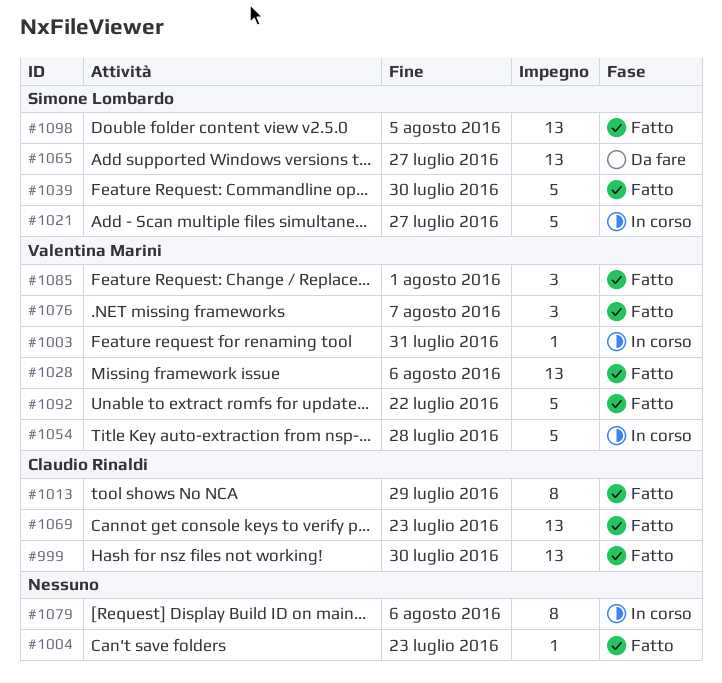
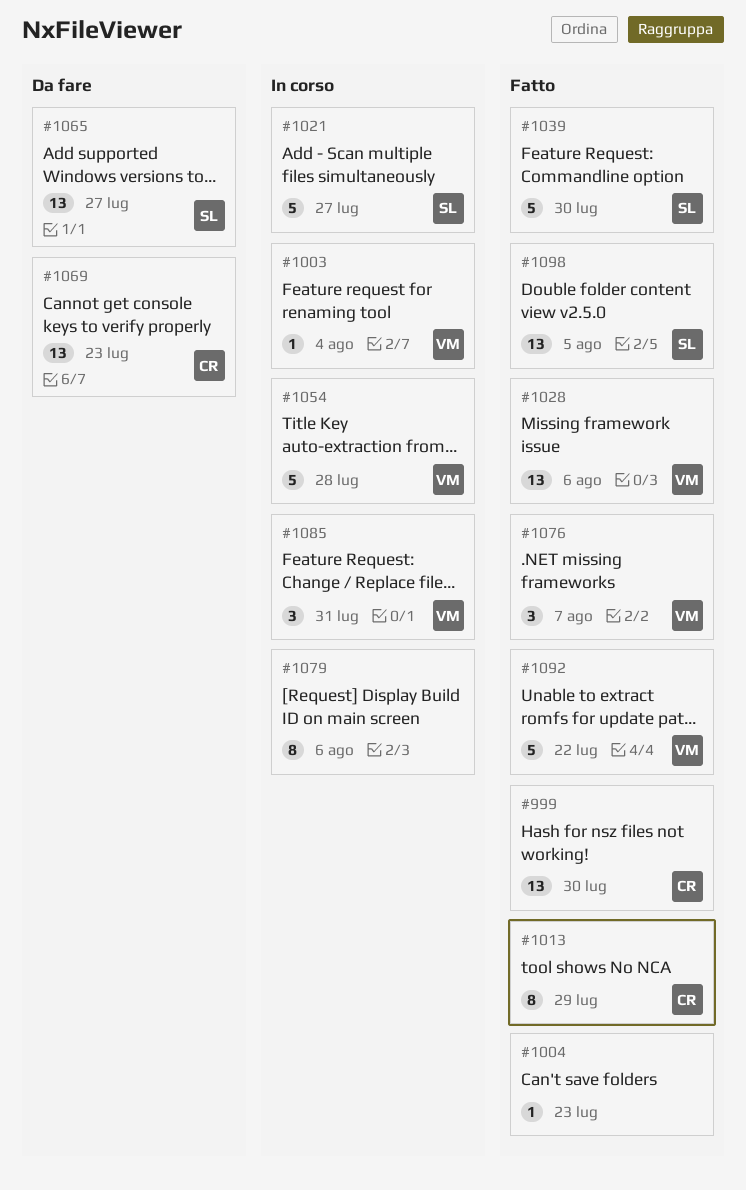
#1003, due: Jul 31 -> Aug 4
#1069, status: Fatto -> Da fare
#1085, status: Fatto -> In corso
#1085, due: Aug 1 -> Jul 31

